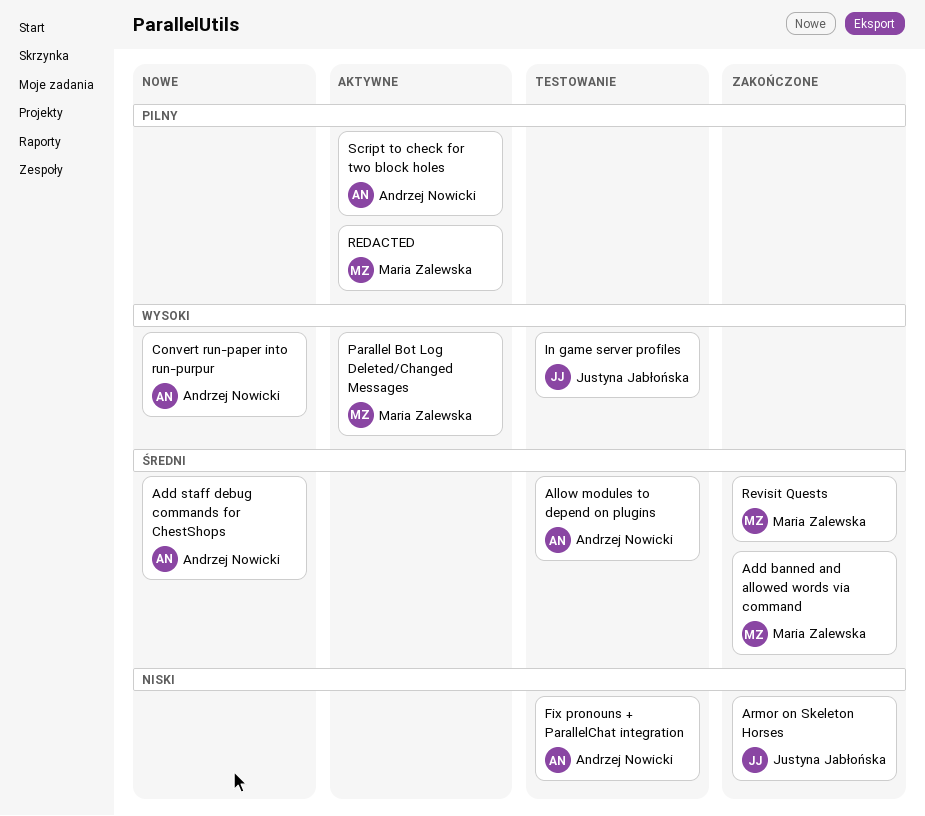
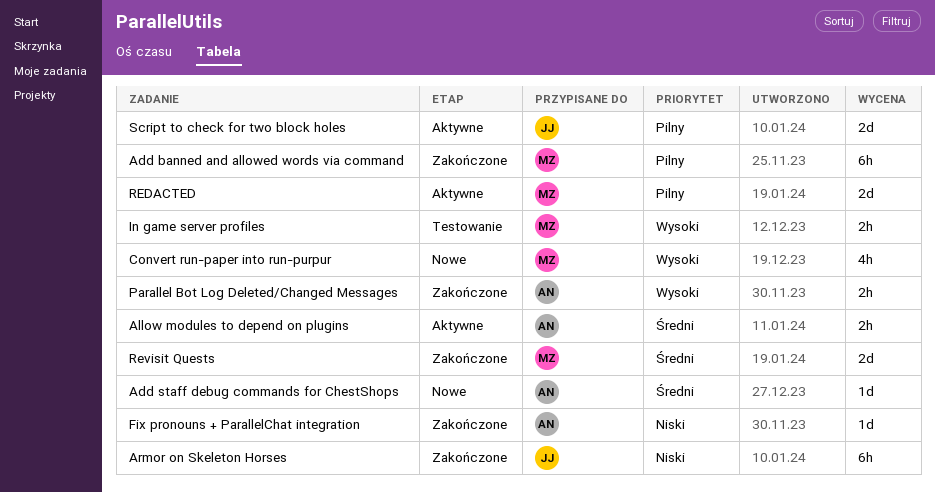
Add banned and allowed words via command, priority: Średni -> Pilny
Allow modules to depend on plugins, status: Testowanie -> Aktywne
Convert run-paper into run-purpur, owner: Andrzej Nowicki -> Maria Zalewska
Fix pronouns + ParallelChat integration, status: Testowanie -> Zakończone
In game server profiles, owner: Justyna Jabłońska -> Maria Zalewska
Parallel Bot Log Deleted/Changed Messages, status: Aktywne -> Zakończone
Parallel Bot Log Deleted/Changed Messages, owner: Maria Zalewska -> Andrzej Nowicki
Script to check for two block holes, owner: Andrzej Nowicki -> Justyna Jabłońska

